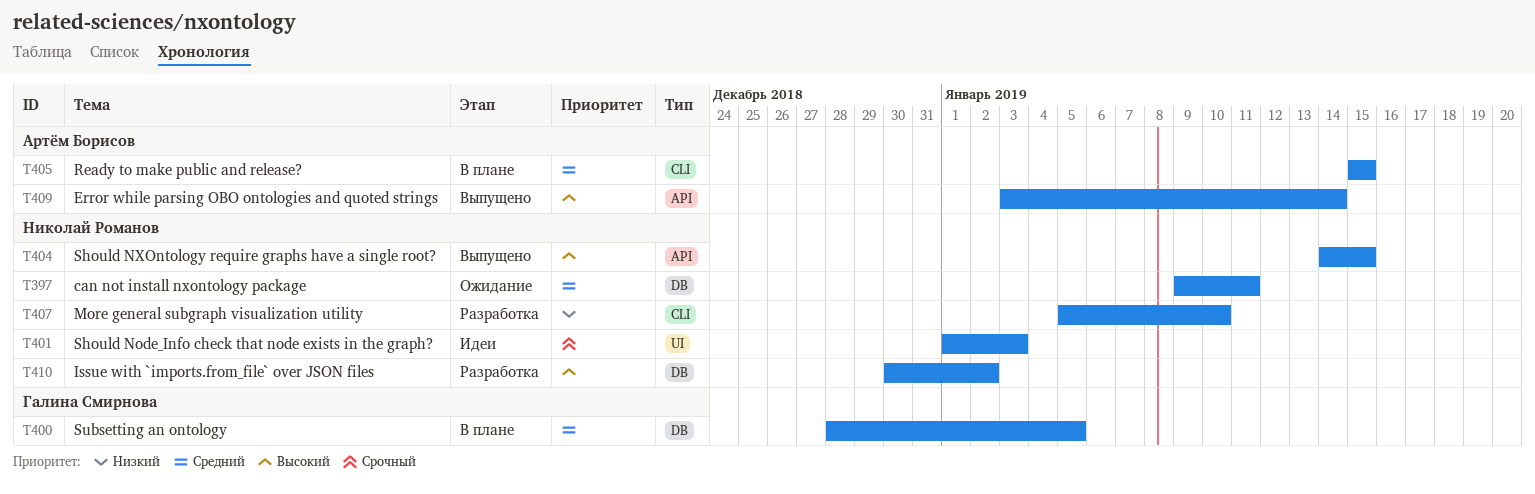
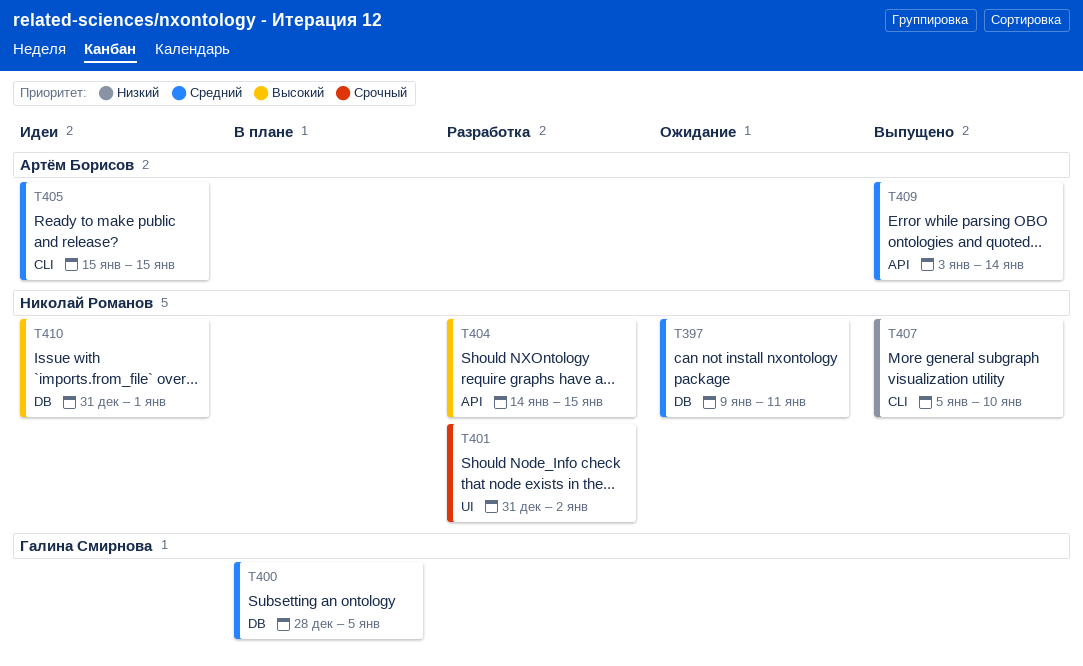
T401, status: Идеи -> Разработка
T401, start: Jan 1 -> Dec 31
T401, due: Jan 3 -> Jan 2
T404, status: Выпущено -> Разработка
T405, status: В плане -> Идеи
T407, status: Разработка -> Выпущено
T409, priority: Высокий -> Средний
T410, status: Разработка -> Идеи
T410, start: Dec 30 -> Dec 31
T410, due: Jan 2 -> Jan 1

